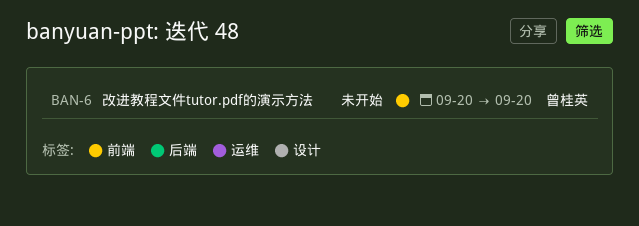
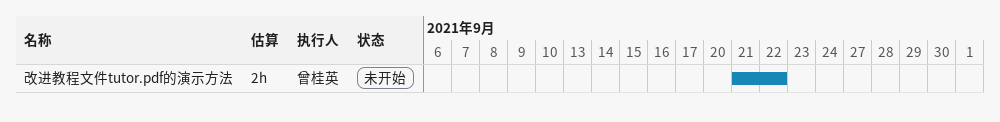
改进教程文件tutor.pdf的演示方法, start: Sep 20 -> Sep 21
改进教程文件tutor.pdf的演示方法, due: Sep 20 -> Sep 22

